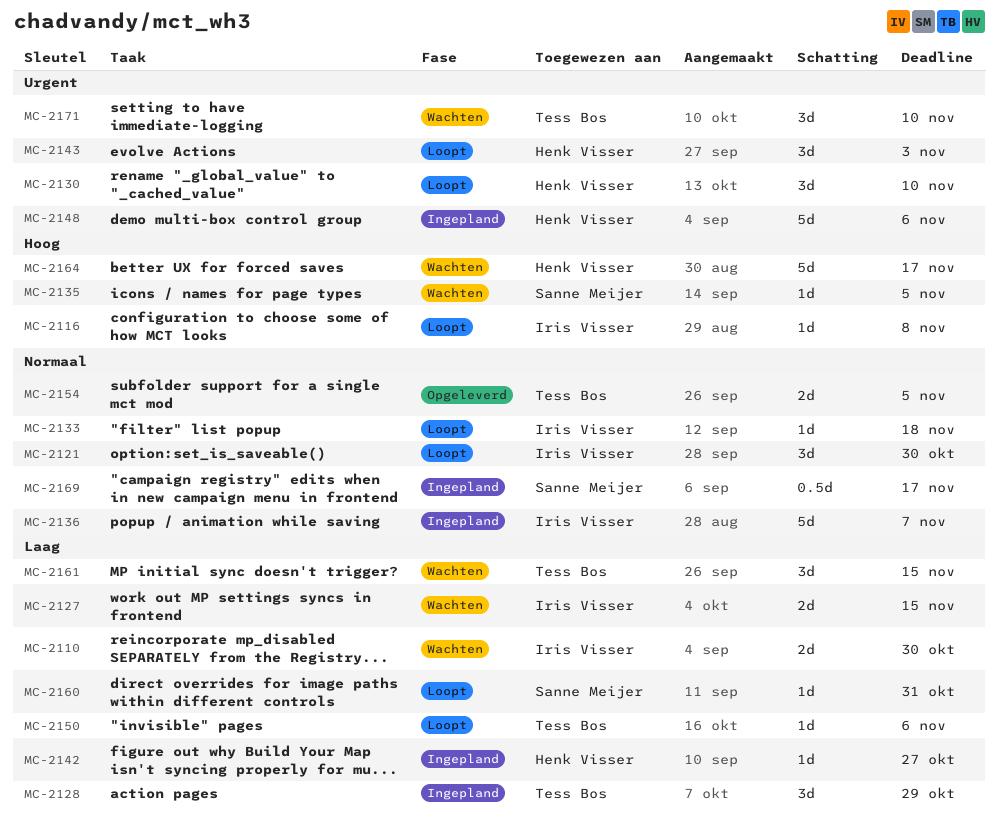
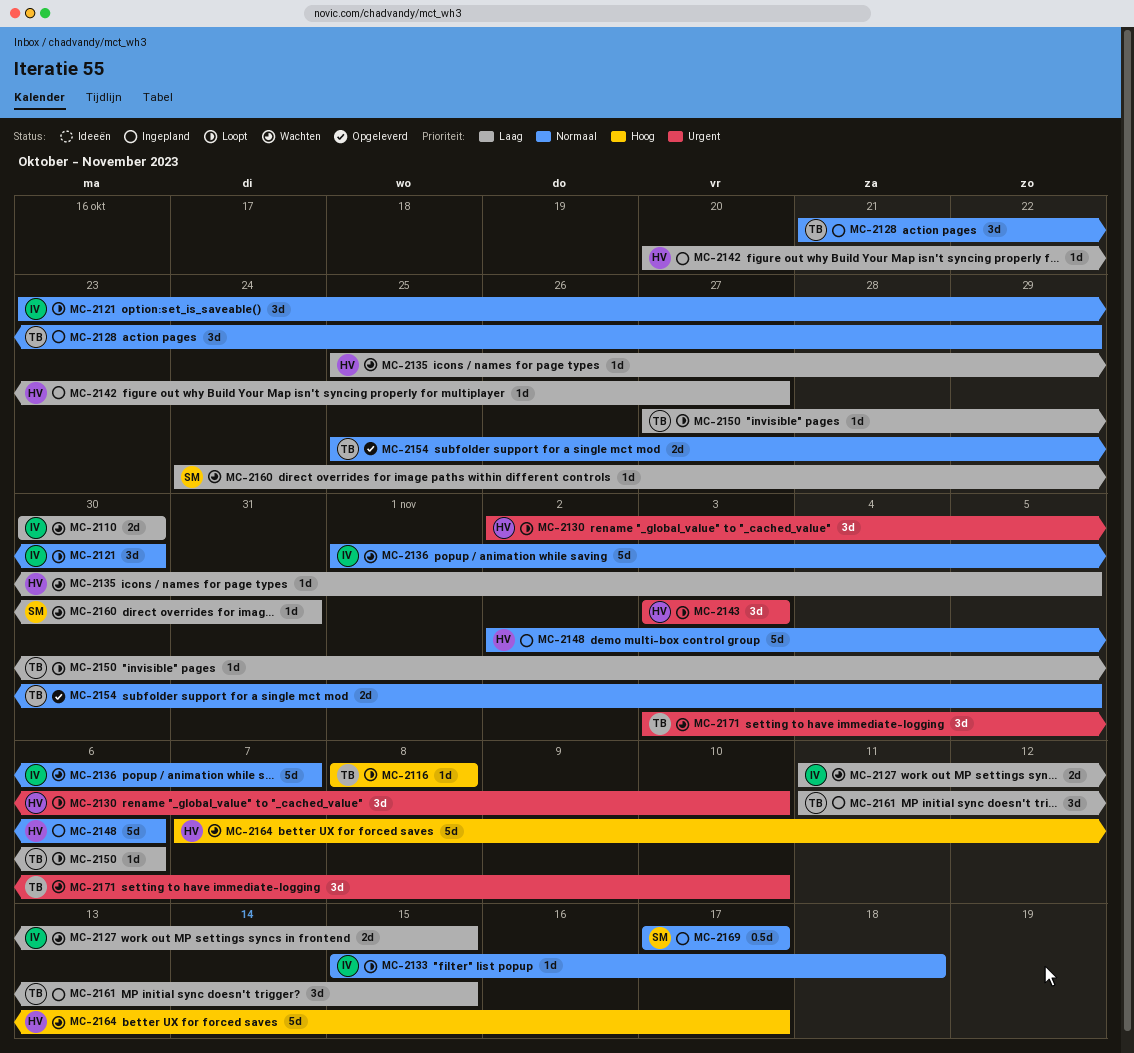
MC-2116, owner: Iris Visser -> Tess Bos
MC-2128, priority: Laag -> Normaal
MC-2135, owner: Sanne Meijer -> Henk Visser
MC-2135, priority: Hoog -> Laag
MC-2136, status: Ingepland -> Wachten
MC-2148, priority: Urgent -> Normaal
MC-2160, status: Loopt -> Wachten
MC-2161, status: Wachten -> Ingepland

